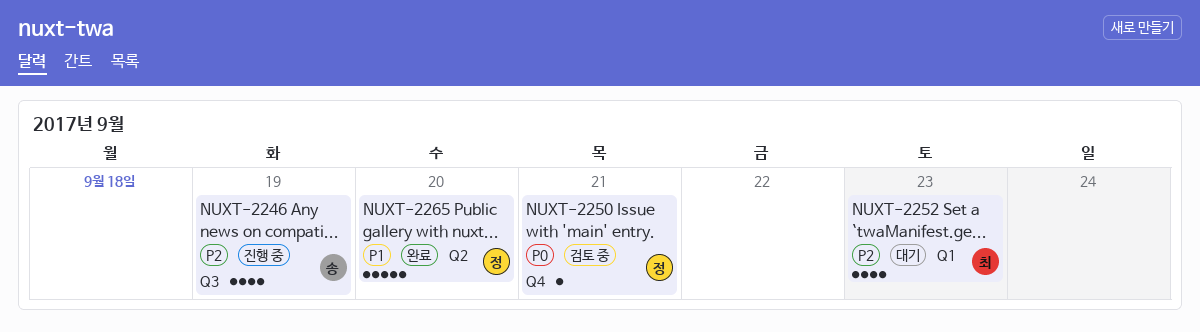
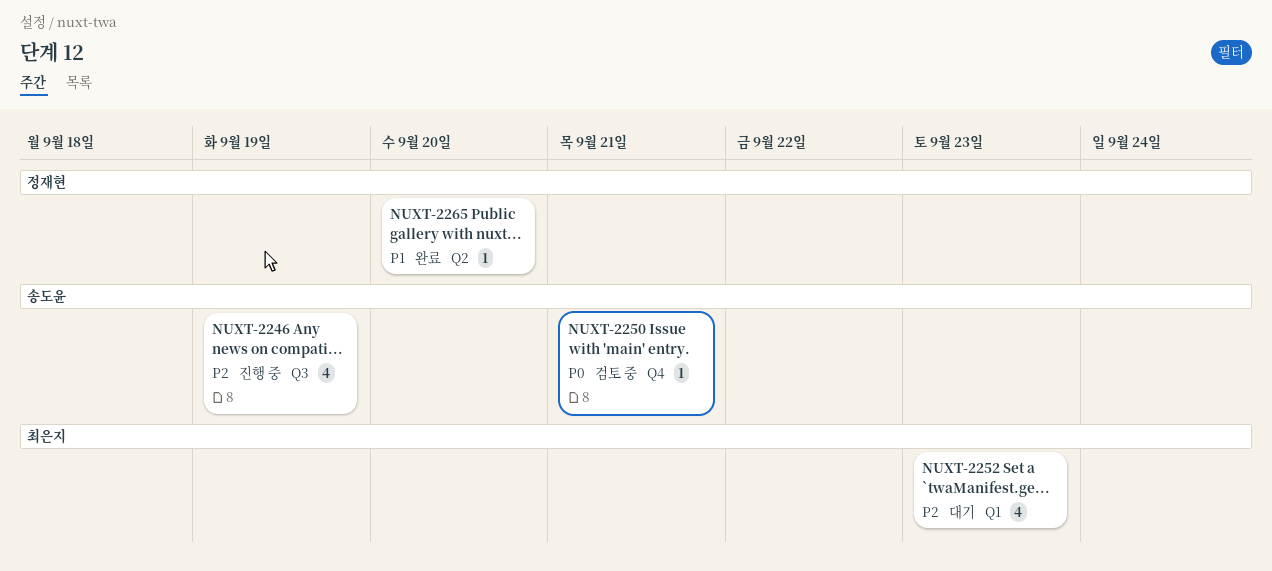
NUXT-2250, owner: 정재현 -> 송도윤
NUXT-2265, estimate: 5 -> 1

